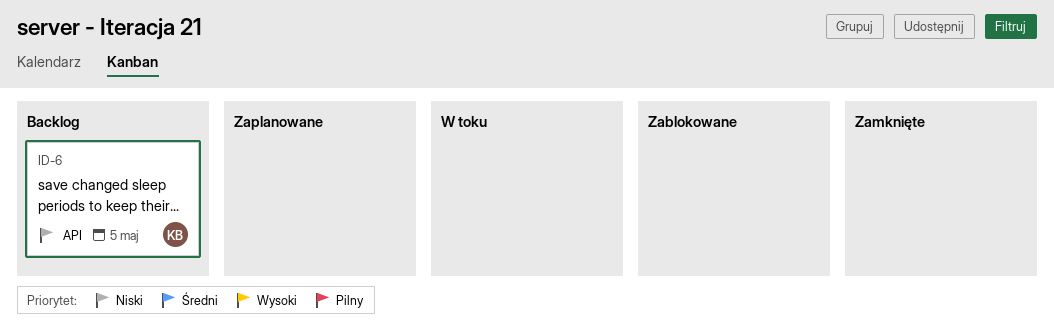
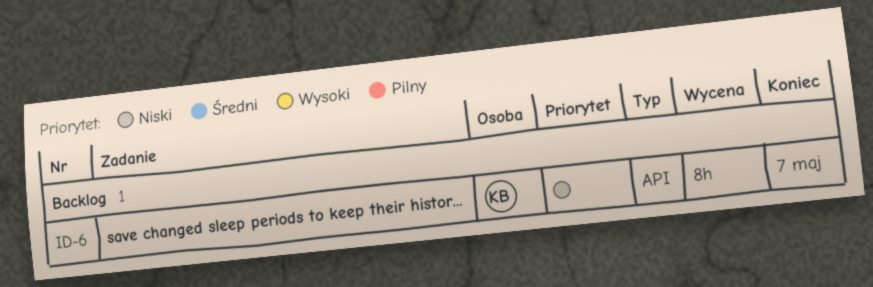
ID-6, due: May 5 -> May 7

